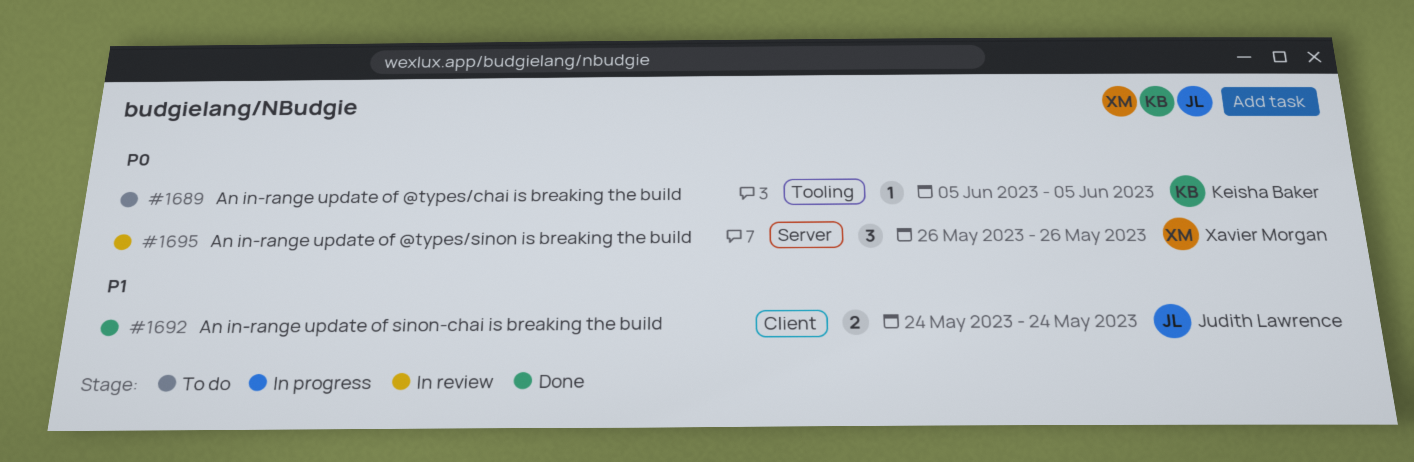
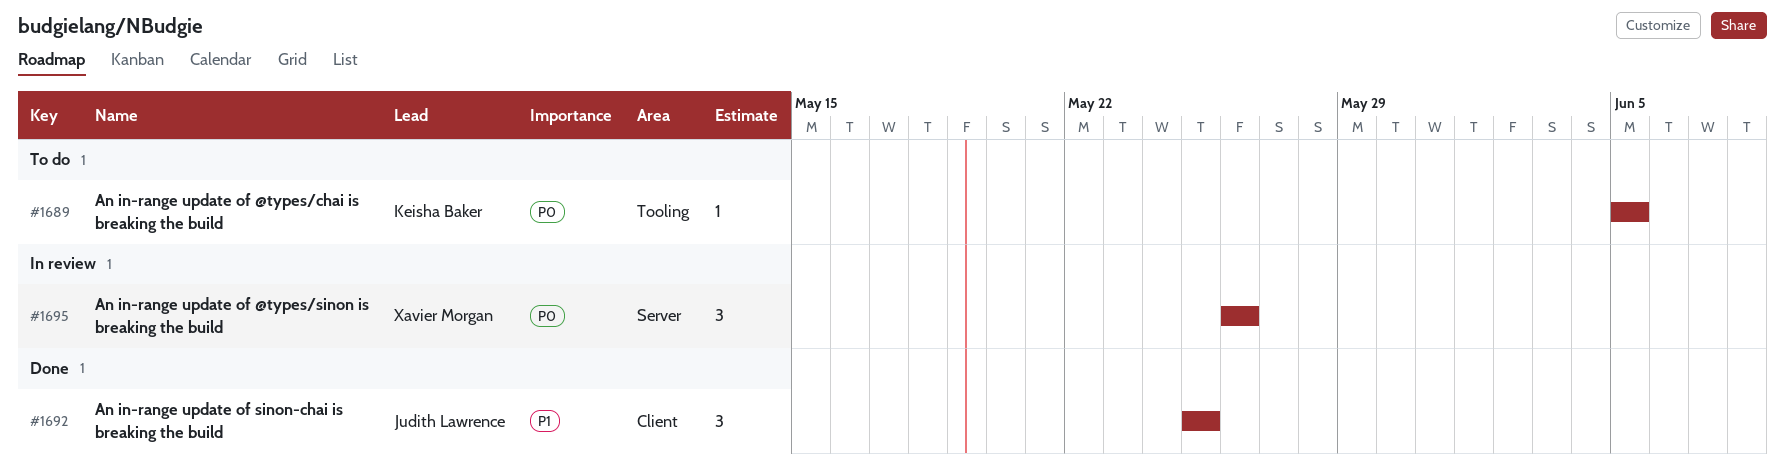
#1692, estimate: 2 -> 3
#1692, start: May 24 -> May 25
#1692, due: May 24 -> May 25

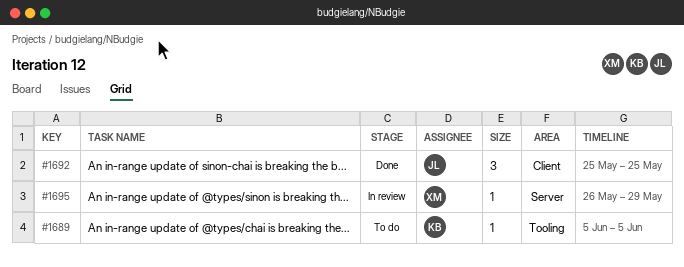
#1695, estimate: 3 -> 1
#1695, due: May 26 -> May 29

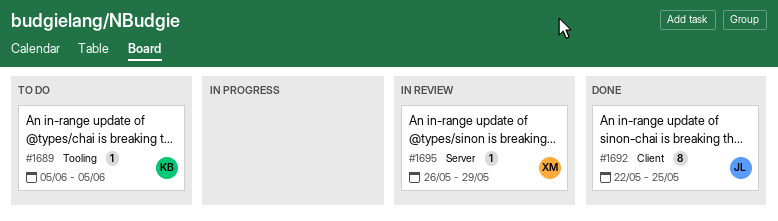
#1692, estimate: 3 -> 8
#1692, start: May 25 -> May 22

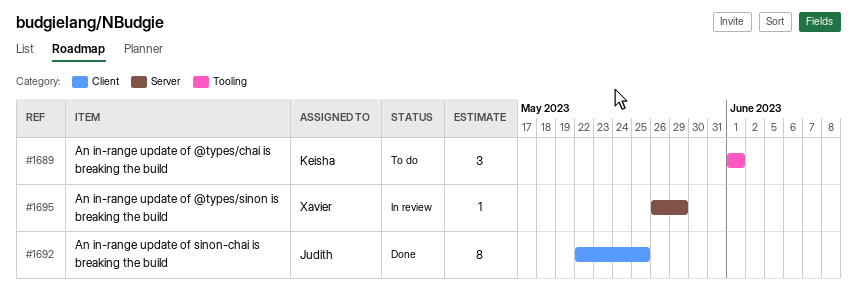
#1689, estimate: 1 -> 3
#1689, start: Jun 5 -> Jun 1
#1689, due: Jun 5 -> Jun 1

